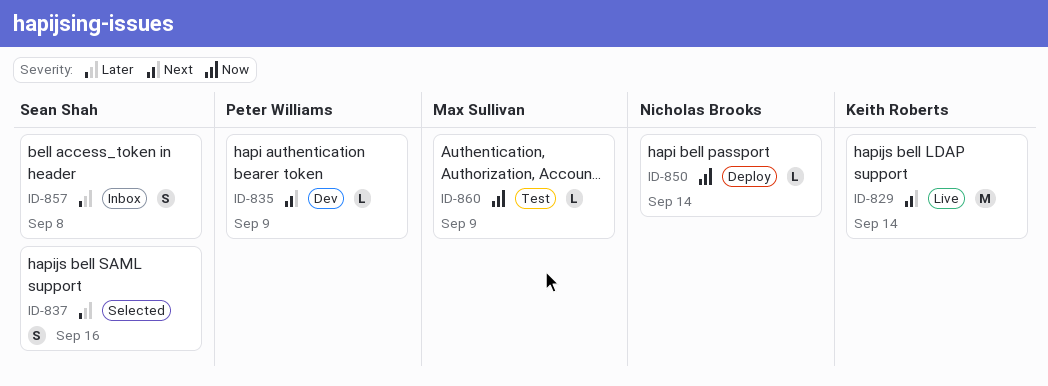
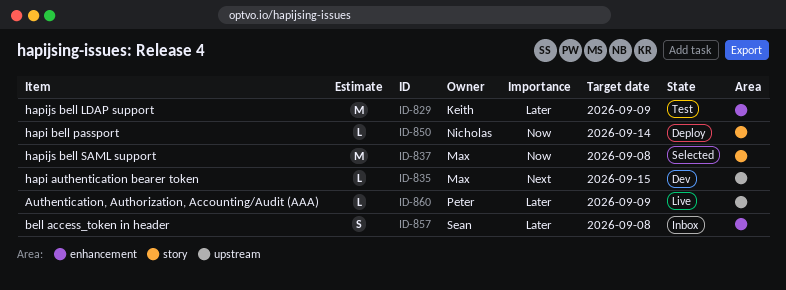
ID-829, status: Live -> Test
ID-829, priority: Next -> Later
ID-829, due: Sep 14 -> Sep 9
ID-835, owner: Peter Williams -> Max Sullivan
ID-835, due: Sep 9 -> Sep 15
ID-837, owner: Sean Shah -> Max Sullivan
ID-837, priority: Later -> Now
ID-837, estimate: S -> M
ID-837, due: Sep 16 -> Sep 8
ID-860, status: Test -> Live
ID-860, owner: Max Sullivan -> Peter Williams
ID-860, priority: Now -> Later

